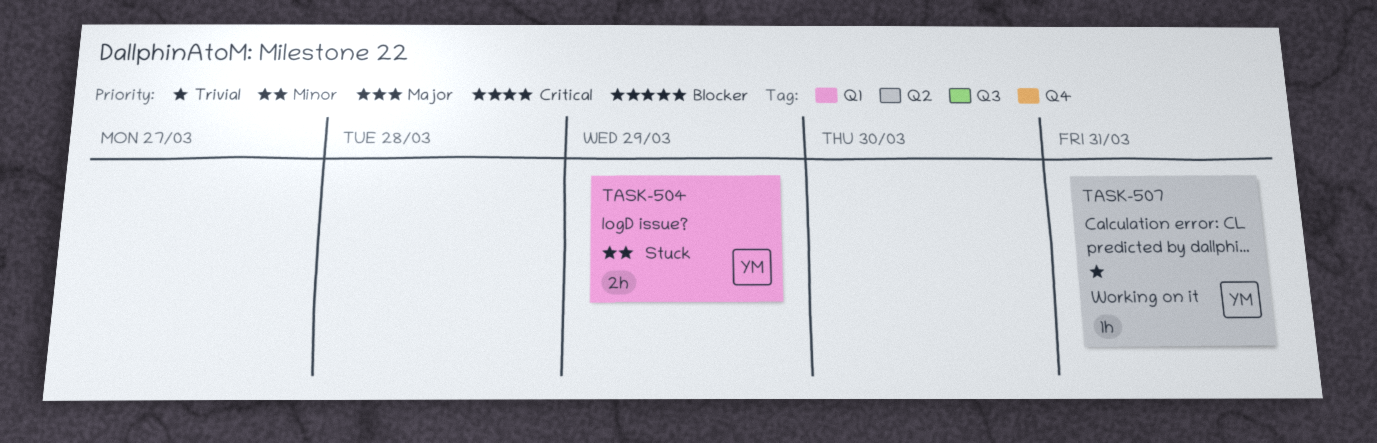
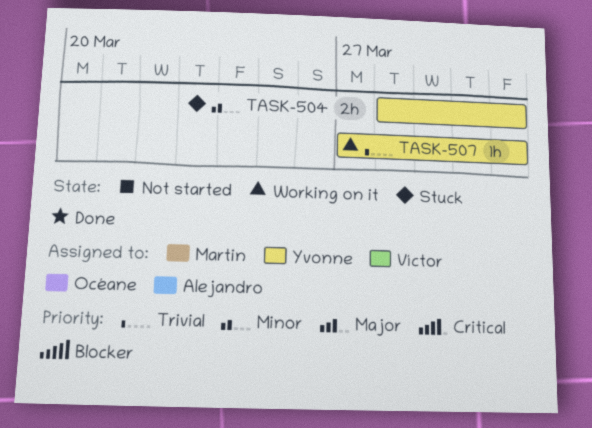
TASK-504, due: Mar 29 -> Mar 31

